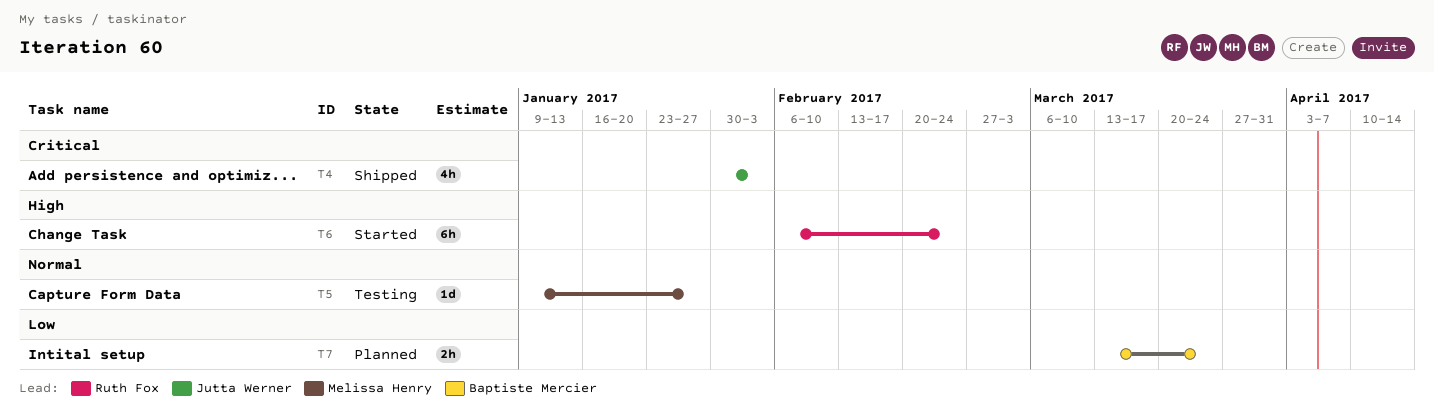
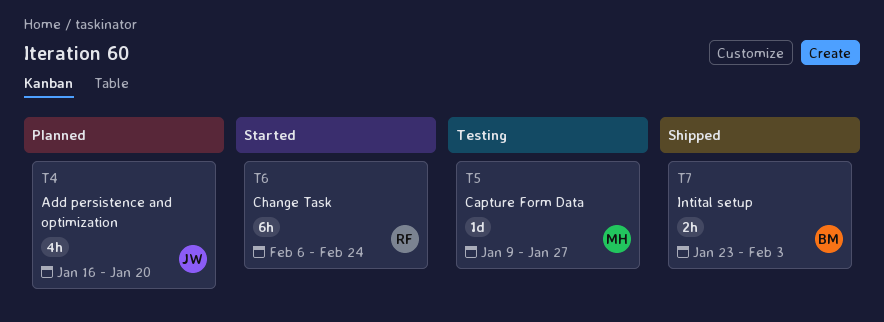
T4, status: Shipped -> Planned
T4, start: Jan 30 -> Jan 16
T4, due: Feb 3 -> Jan 20
T7, status: Planned -> Shipped
T7, start: Mar 13 -> Jan 23
T7, due: Mar 24 -> Feb 3

